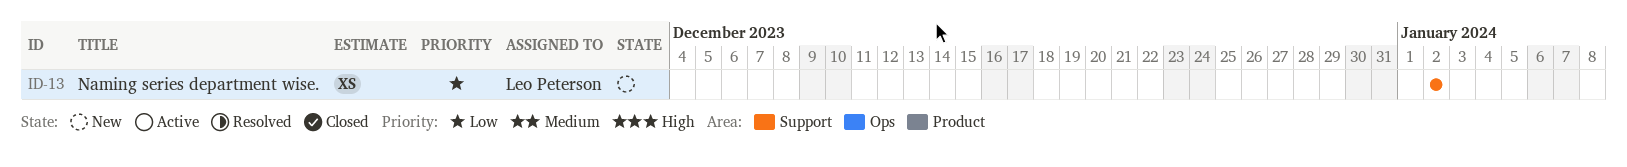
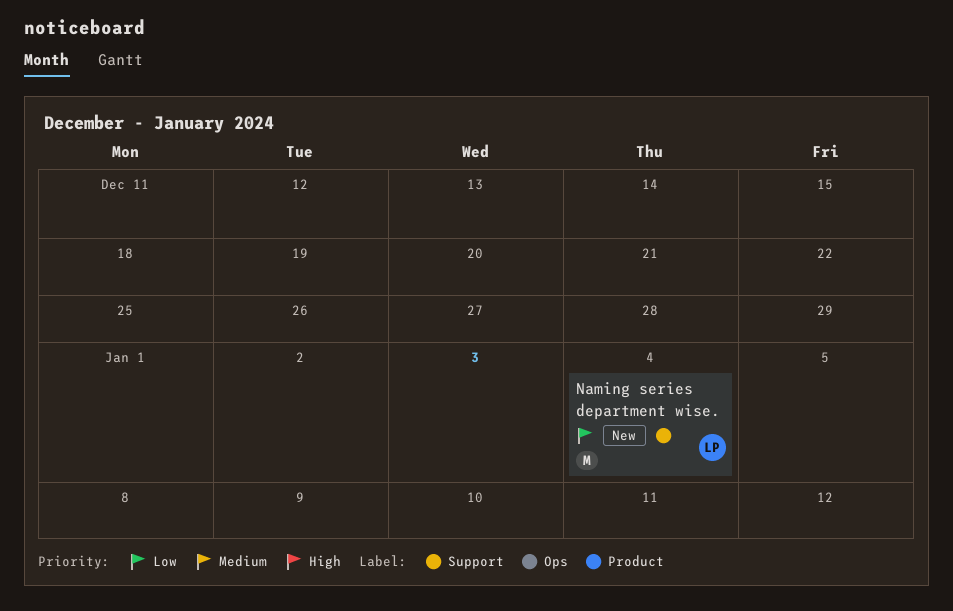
Naming series department wise., estimate: XS -> M
Naming series department wise., due: Jan 2 -> Jan 4

